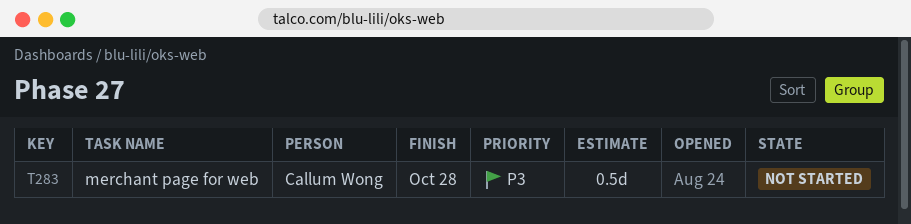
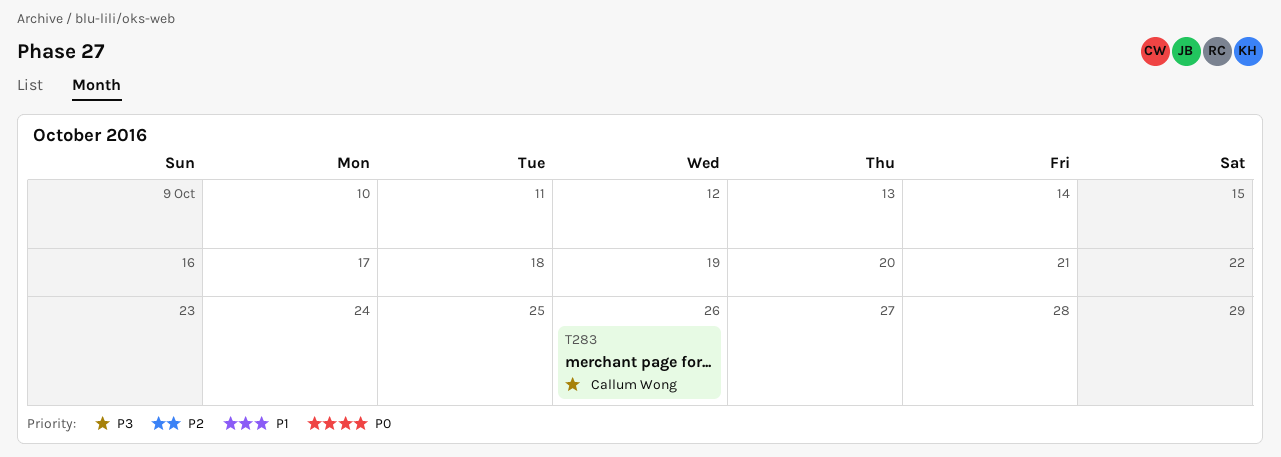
T283, due: Oct 28 -> Oct 26

